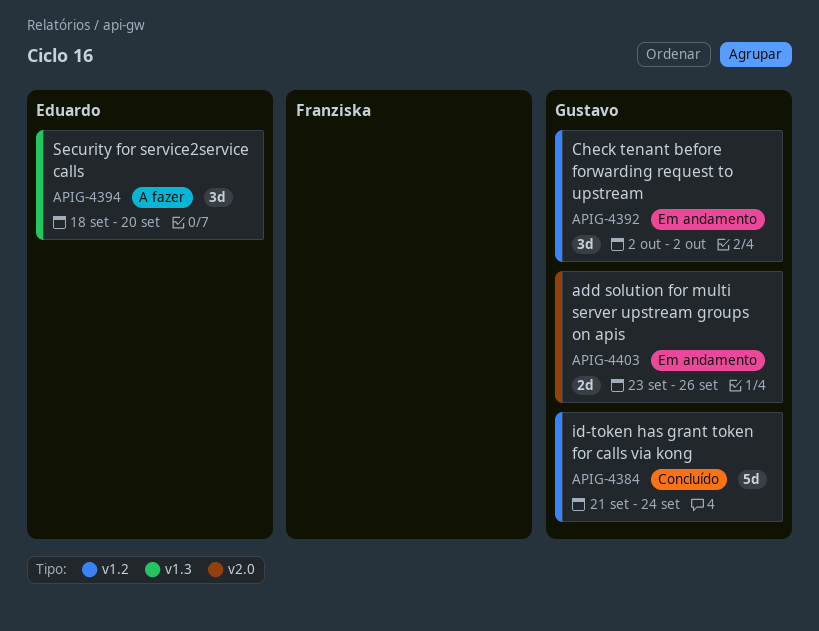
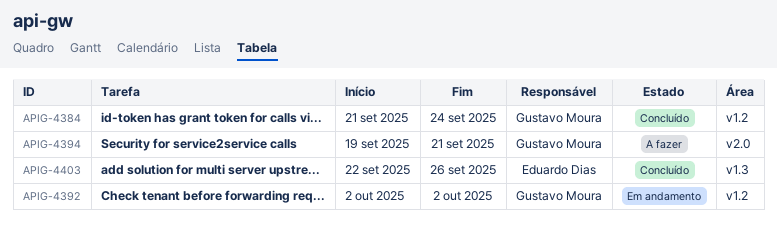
APIG-4394, owner: Eduardo Dias -> Gustavo Moura
APIG-4394, label: v1.3 -> v2.0
APIG-4394, start: Sep 18 -> Sep 19
APIG-4394, due: Sep 20 -> Sep 21
APIG-4403, status: Em andamento -> Concluído
APIG-4403, owner: Gustavo Moura -> Eduardo Dias
APIG-4403, label: v2.0 -> v1.3
APIG-4403, start: Sep 23 -> Sep 22

